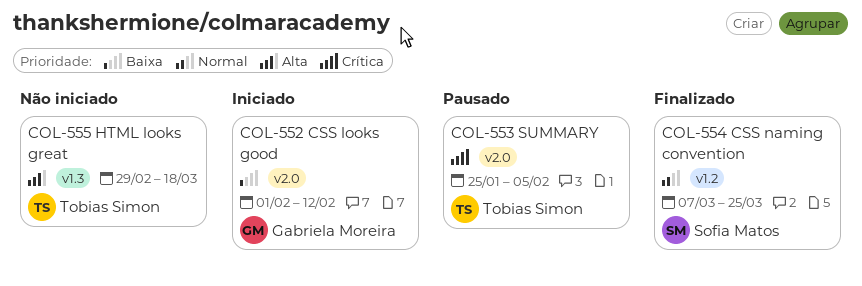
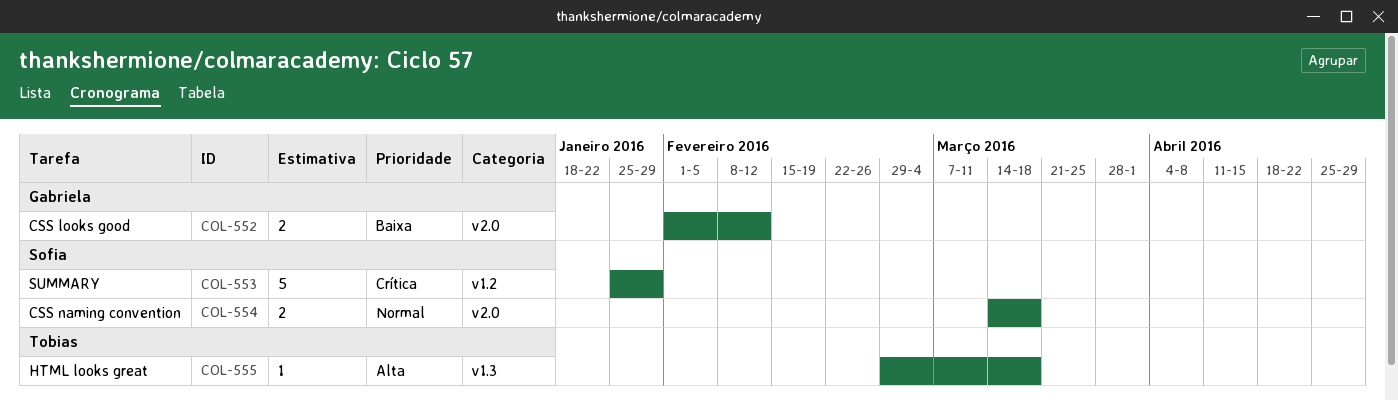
COL-553, owner: Tobias Simon -> Sofia Matos
COL-553, label: v2.0 -> v1.2
COL-553, due: Feb 5 -> Jan 29
COL-554, label: v1.2 -> v2.0
COL-554, start: Mar 7 -> Mar 14
COL-554, due: Mar 25 -> Mar 18

